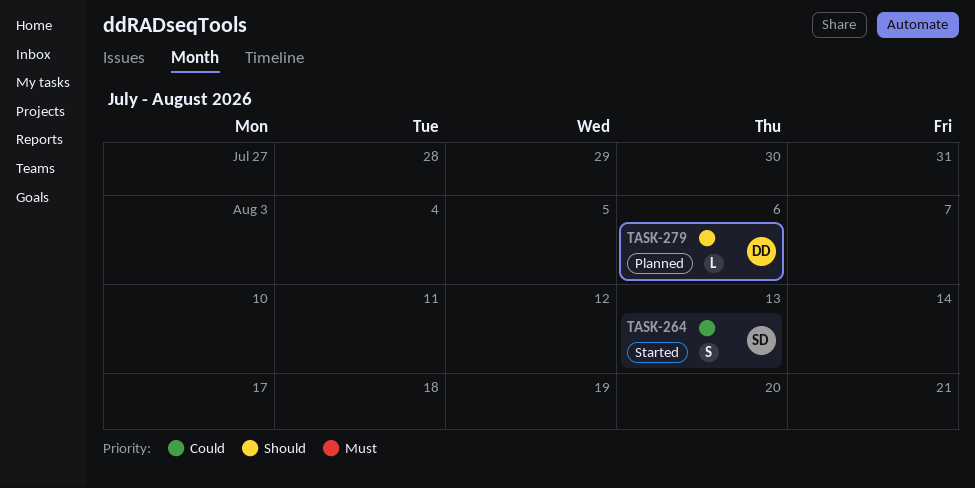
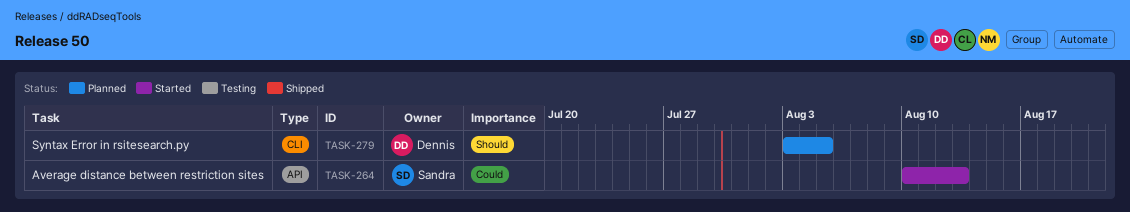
TASK-279, due: Aug 6 -> Aug 5

